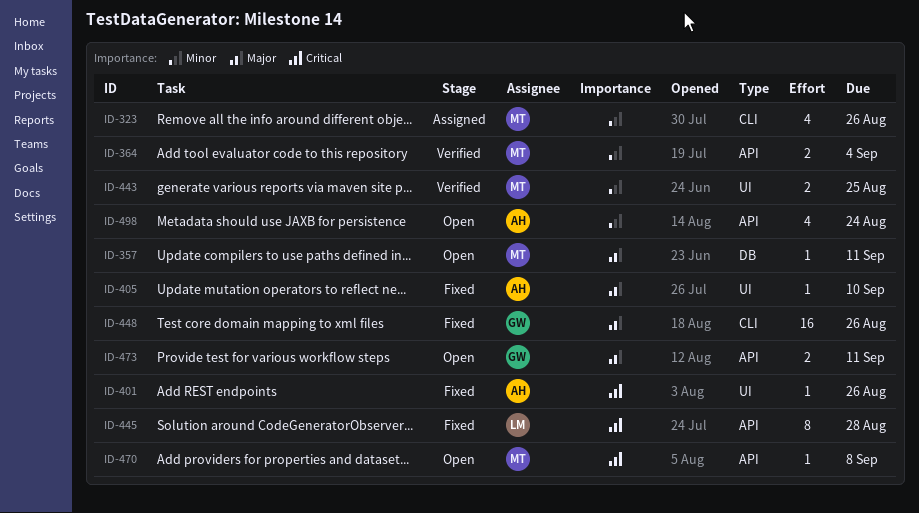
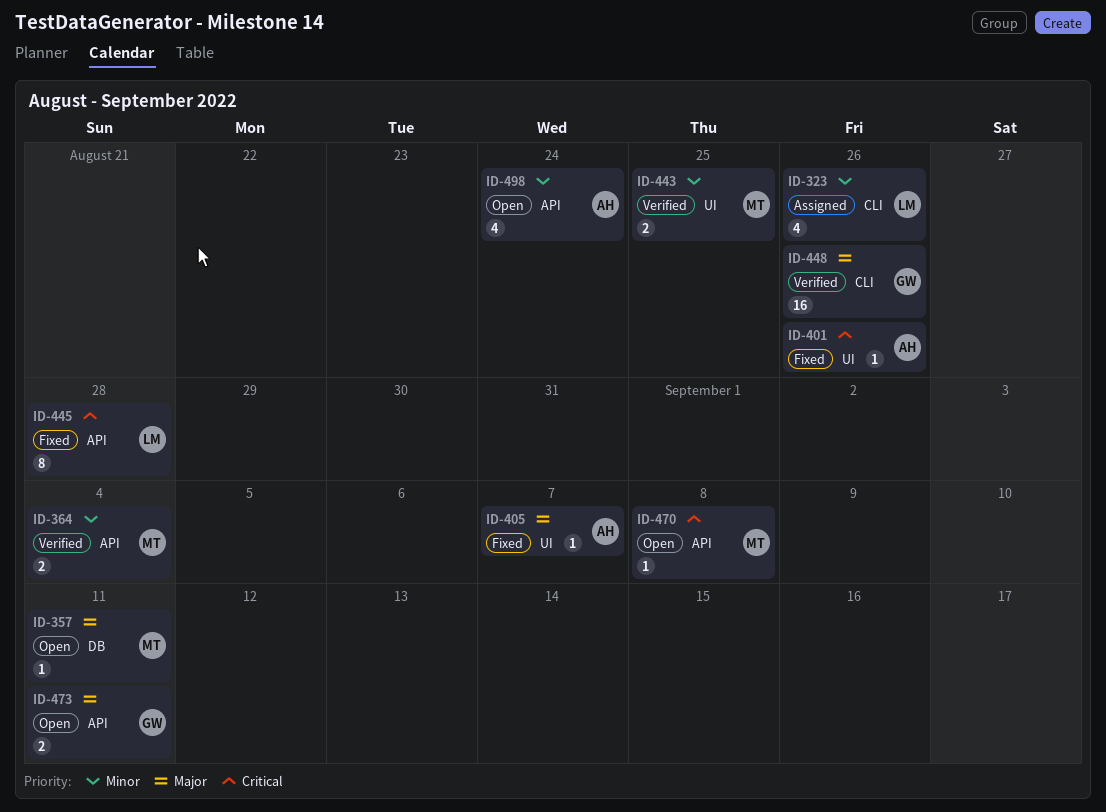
ID-323, owner: MT -> LM
ID-405, due: Sep 10 -> Sep 7
ID-448, status: Fixed -> Verified

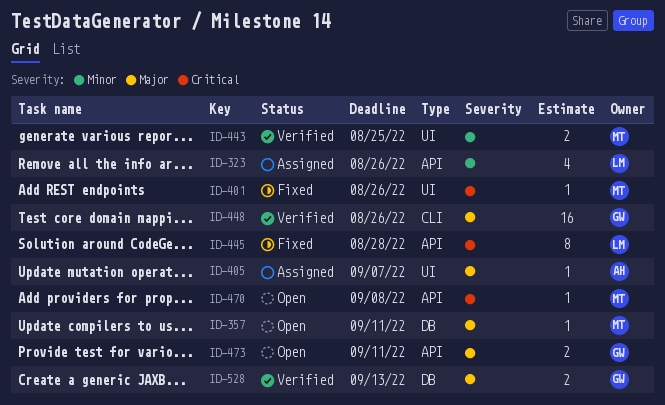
ID-323, label: CLI -> API
ID-364: present -> none
ID-401, owner: AH -> MT
ID-405, status: Fixed -> Assigned
ID-498: present -> none
ID-528: none -> present

